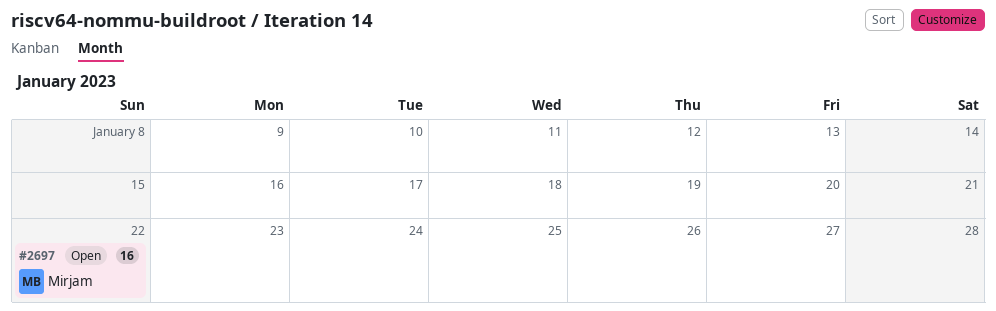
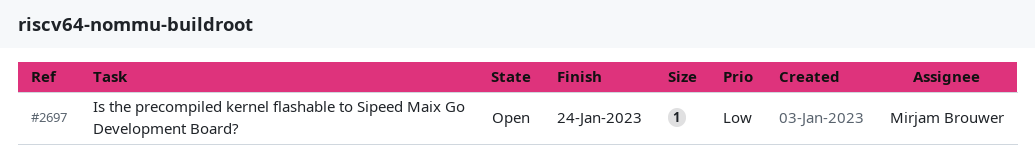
#2697, estimate: 16 -> 1
#2697, due: Jan 22 -> Jan 24

